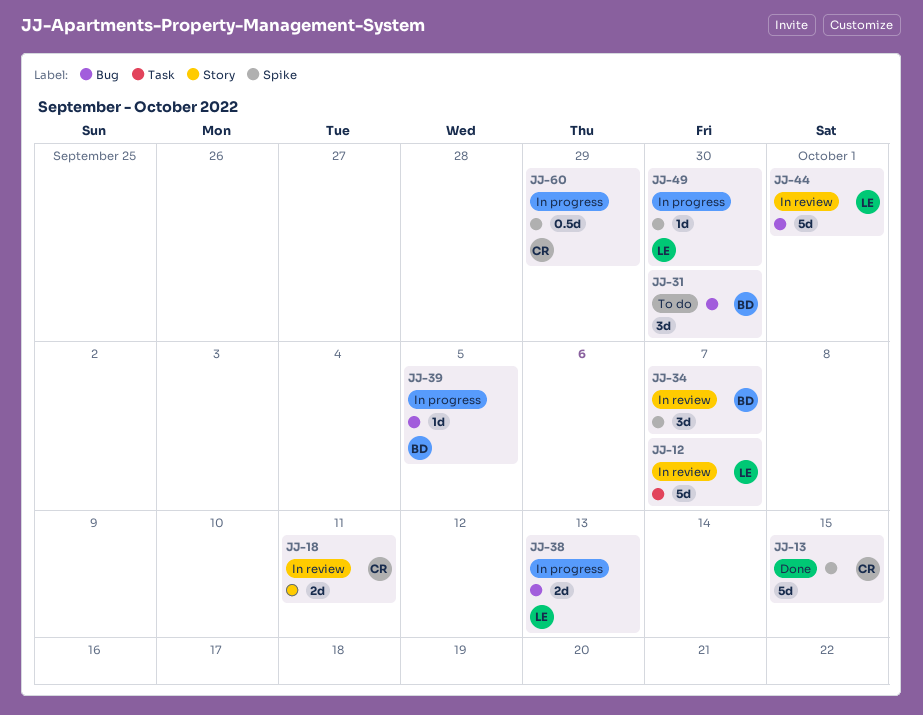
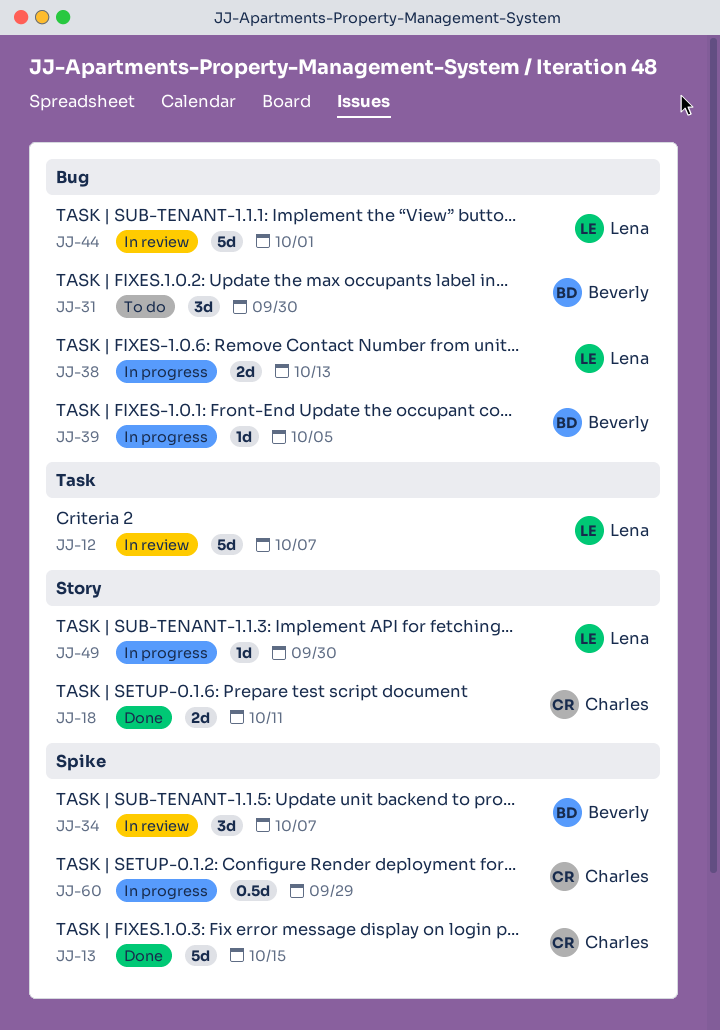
JJ-18, status: In review -> Done
JJ-49, label: Spike -> Story

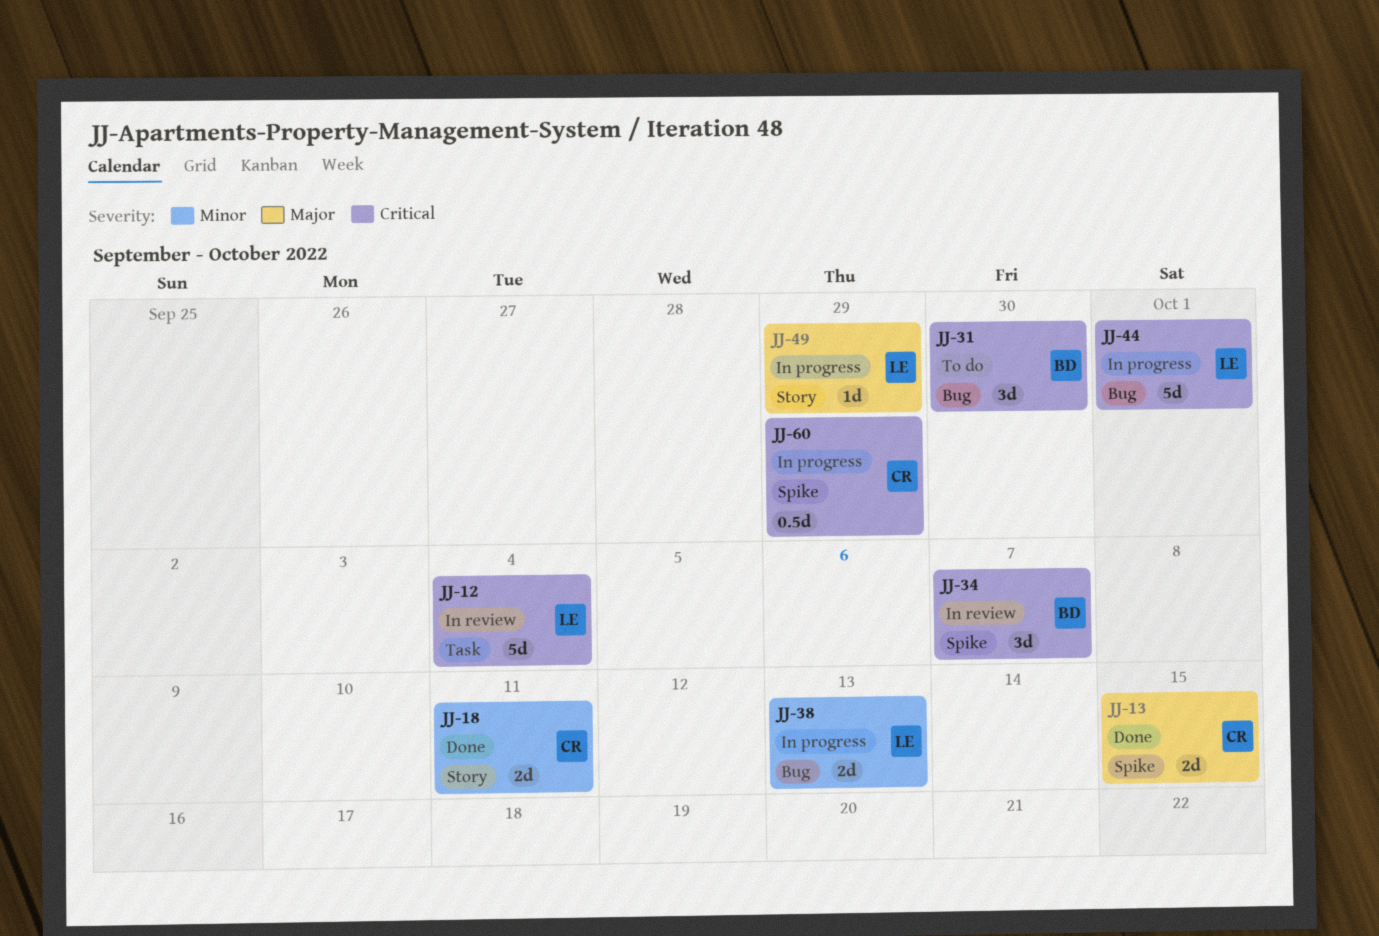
JJ-12, due: Oct 7 -> Oct 4
JJ-13, estimate: 5d -> 2d
JJ-39: present -> none
JJ-44, status: In review -> In progress
JJ-49, due: Sep 30 -> Sep 29

